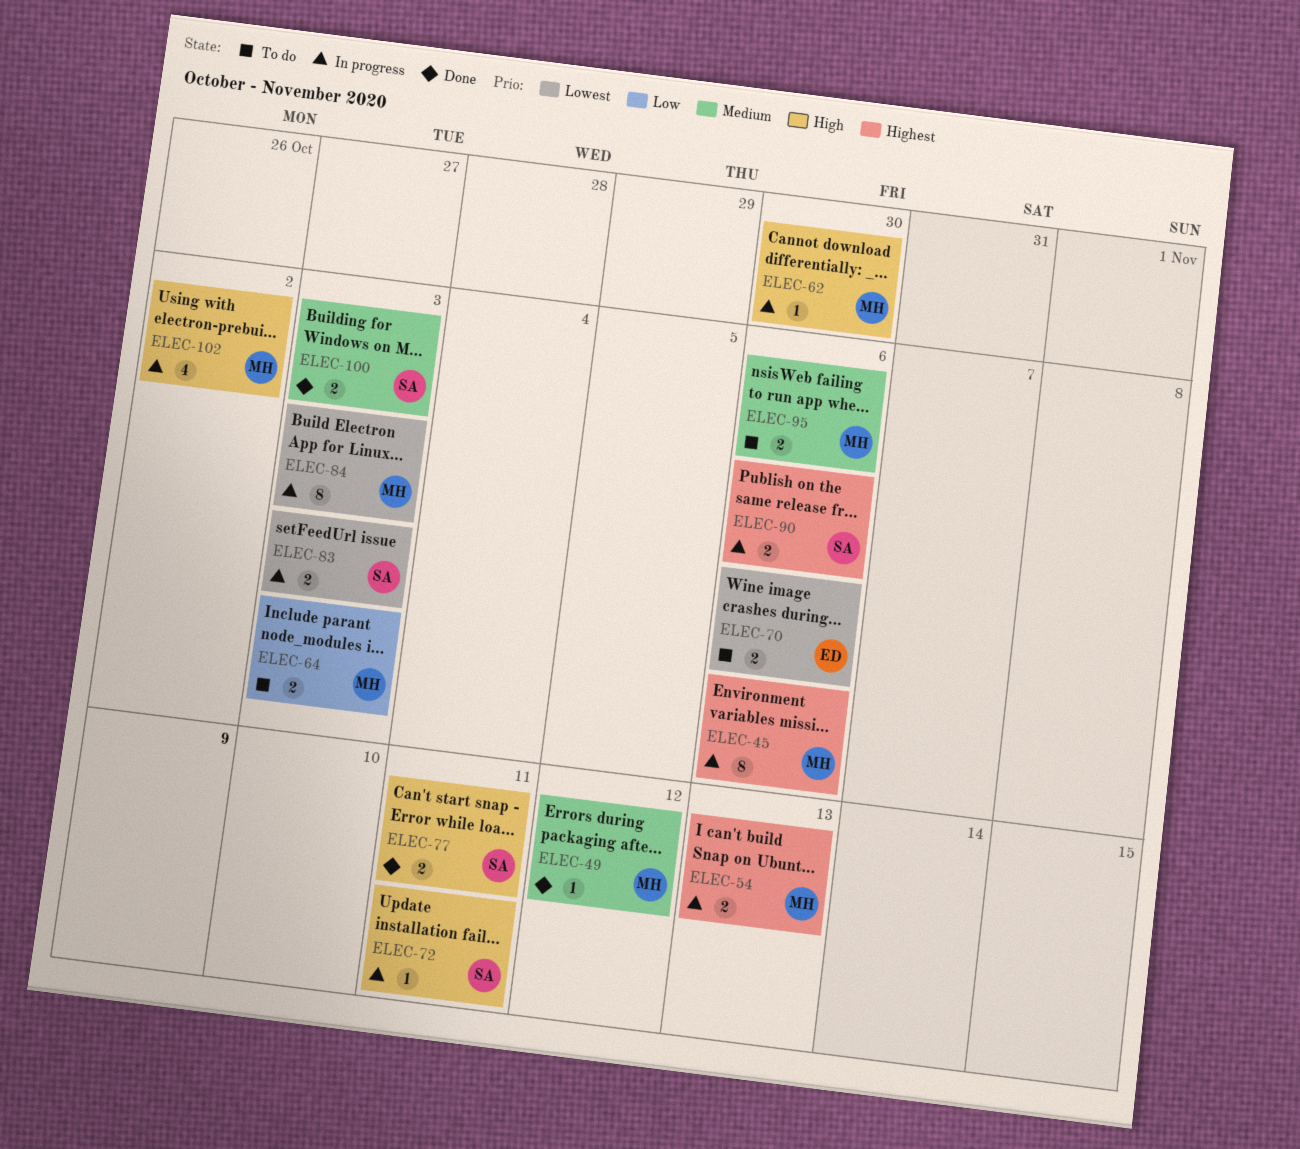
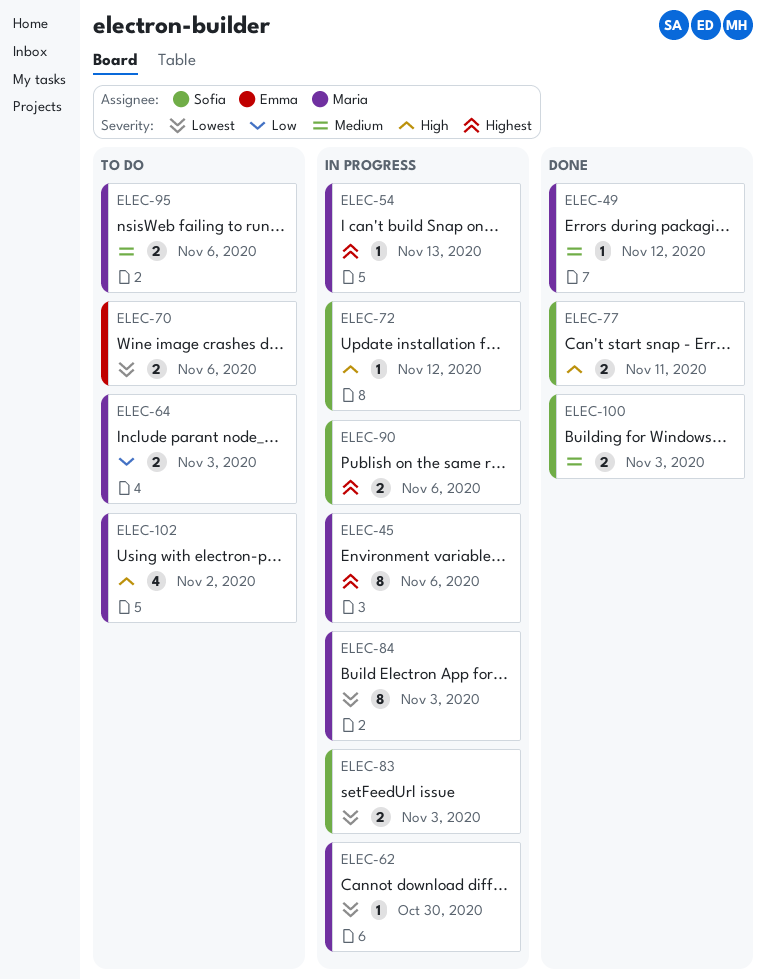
ELEC-54, estimate: 2 -> 1
ELEC-62, priority: High -> Lowest
ELEC-72, due: Nov 11 -> Nov 12
ELEC-102, status: In progress -> To do

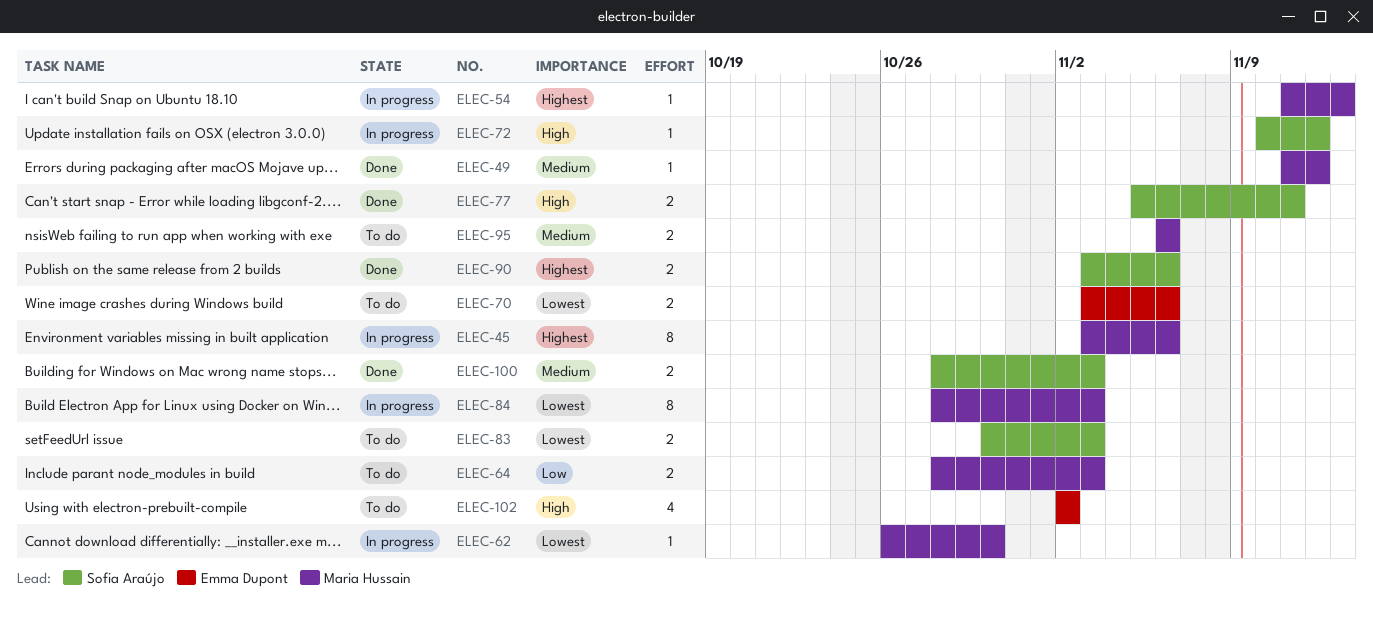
ELEC-83, status: In progress -> To do
ELEC-90, status: In progress -> Done
ELEC-102, owner: Maria Hussain -> Emma Dupont

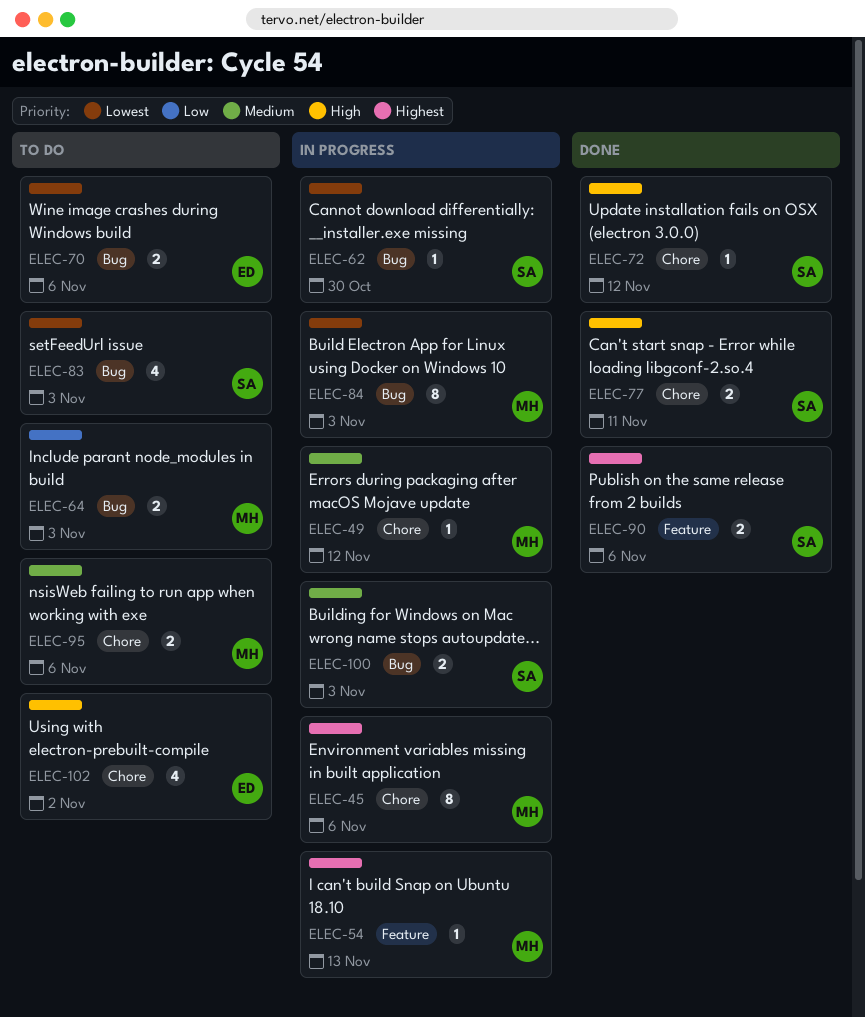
ELEC-49, status: Done -> In progress
ELEC-62, owner: Maria Hussain -> Sofia Araújo
ELEC-72, status: In progress -> Done
ELEC-83, estimate: 2 -> 4
ELEC-100, status: Done -> In progress

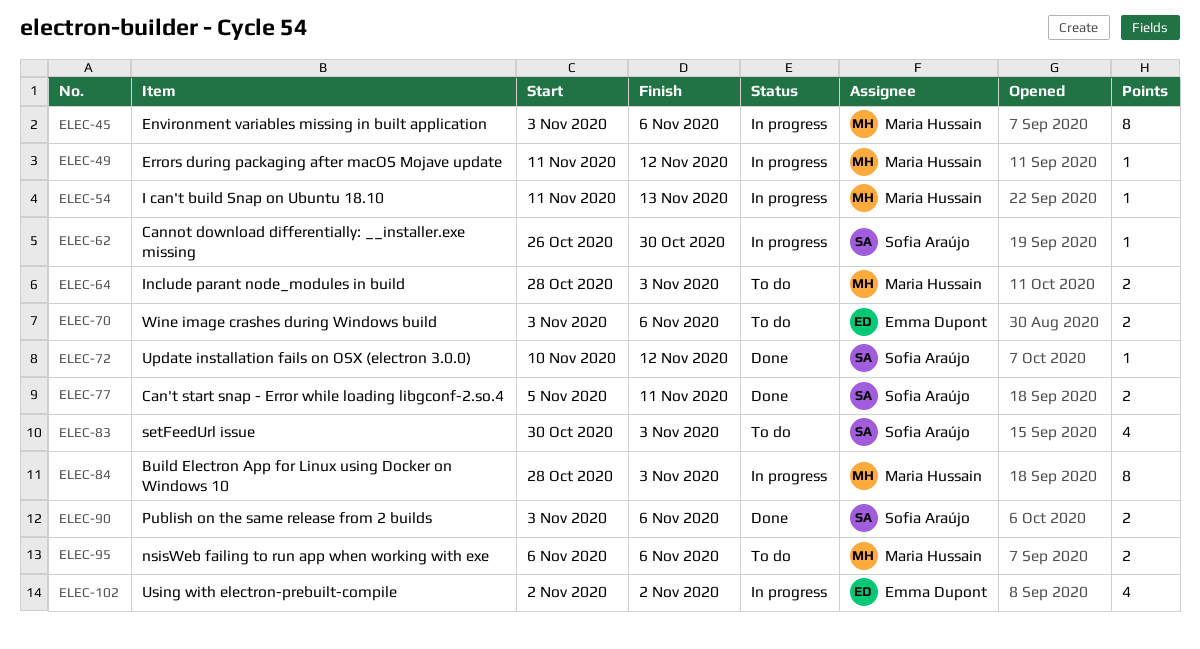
ELEC-100: present -> none
ELEC-102, status: To do -> In progress

